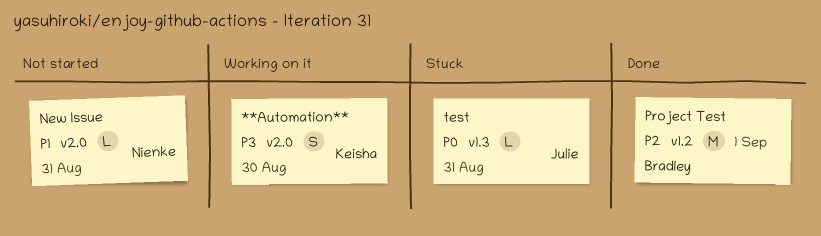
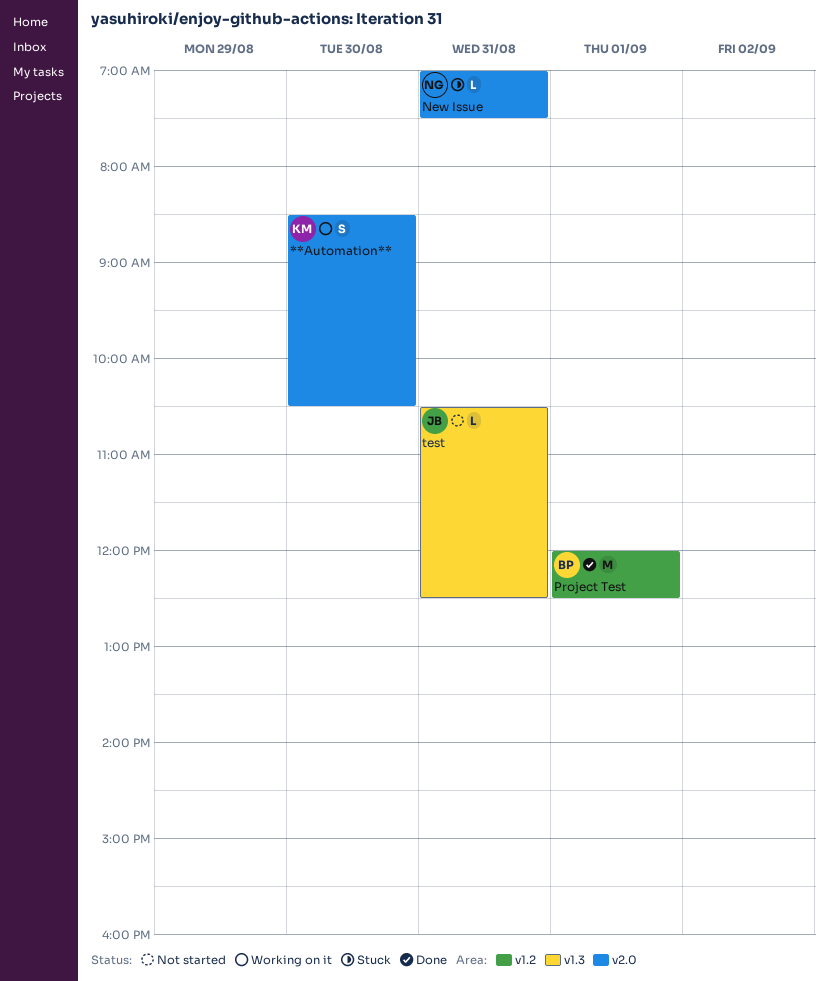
New Issue, status: Not started -> Stuck
test, status: Stuck -> Not started

